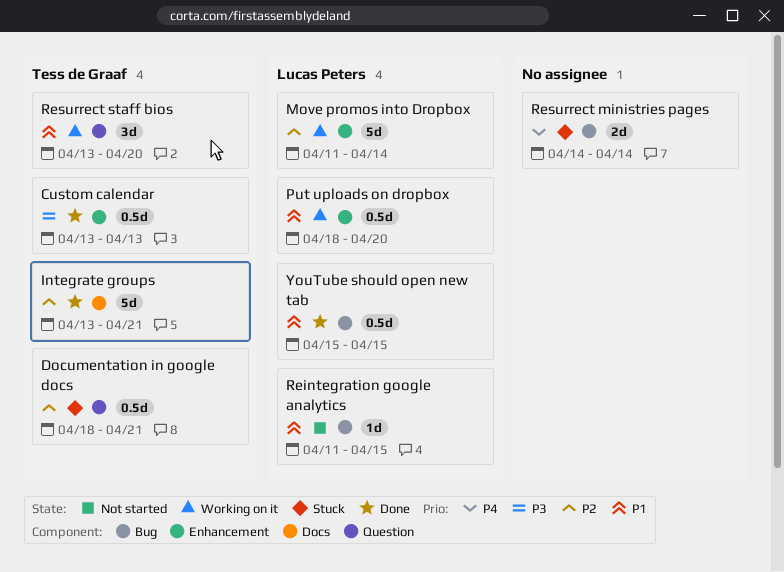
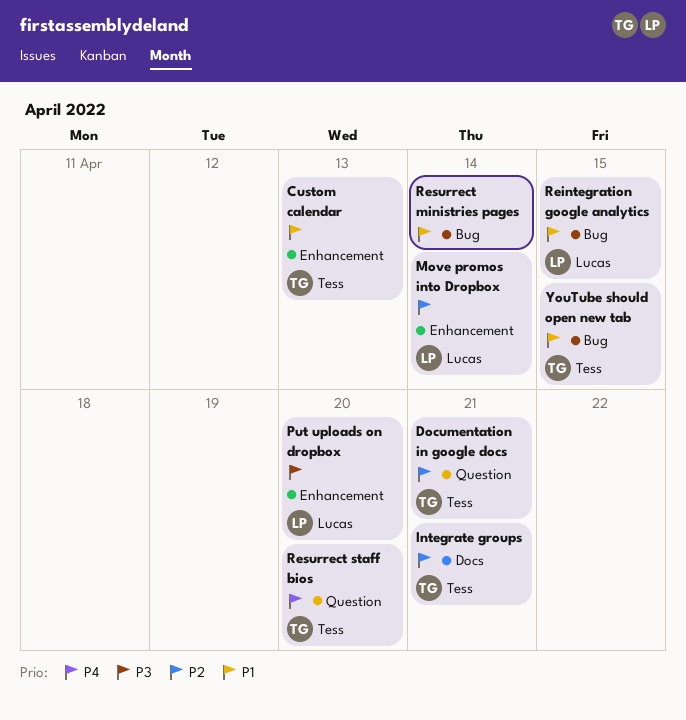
Custom calendar, priority: P3 -> P1
Put uploads on dropbox, priority: P1 -> P3
Resurrect ministries pages, priority: P4 -> P1
Resurrect staff bios, priority: P1 -> P4
YouTube should open new tab, owner: Lucas Peters -> Tess de Graaf

